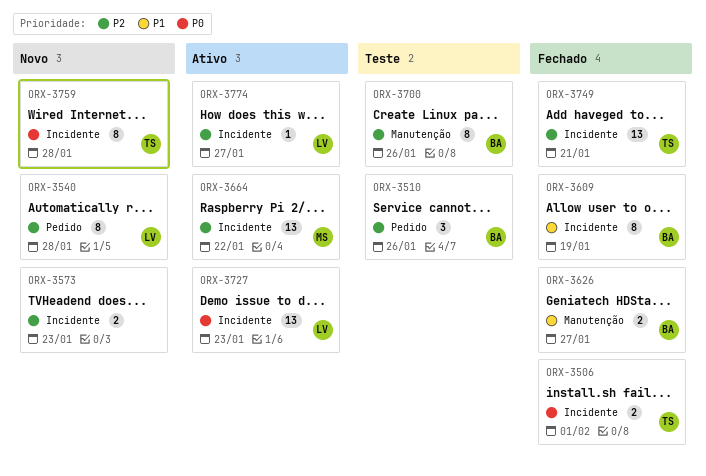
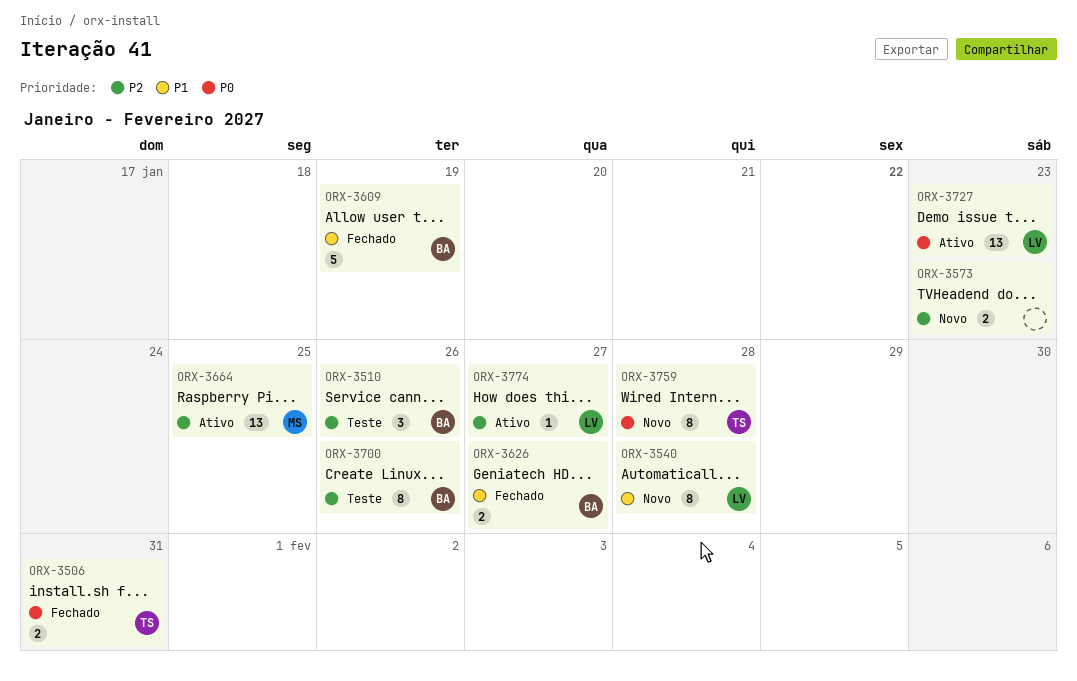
ORX-3506, due: Feb 1 -> Jan 31
ORX-3540, priority: P2 -> P1
ORX-3609, estimate: 8 -> 5
ORX-3664, due: Jan 22 -> Jan 25
ORX-3749: present -> none

